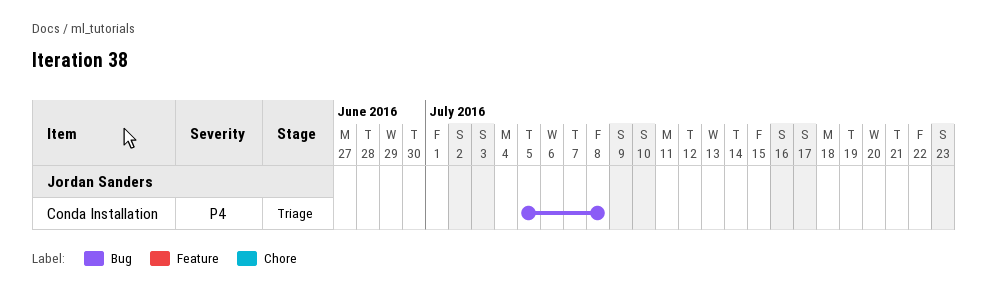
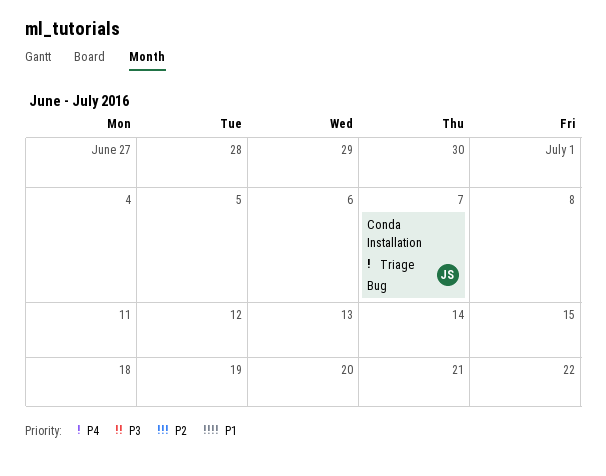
Conda Installation, due: Jul 8 -> Jul 7

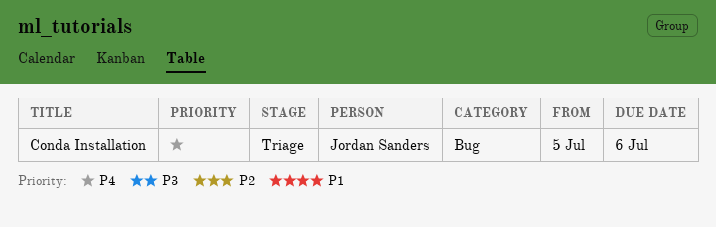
Conda Installation, due: Jul 7 -> Jul 6

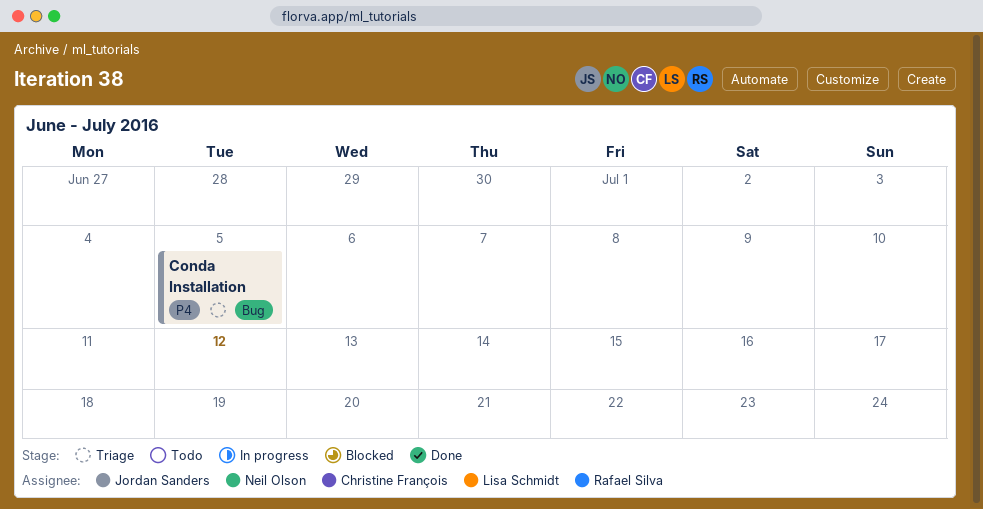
Conda Installation, due: Jul 6 -> Jul 5

